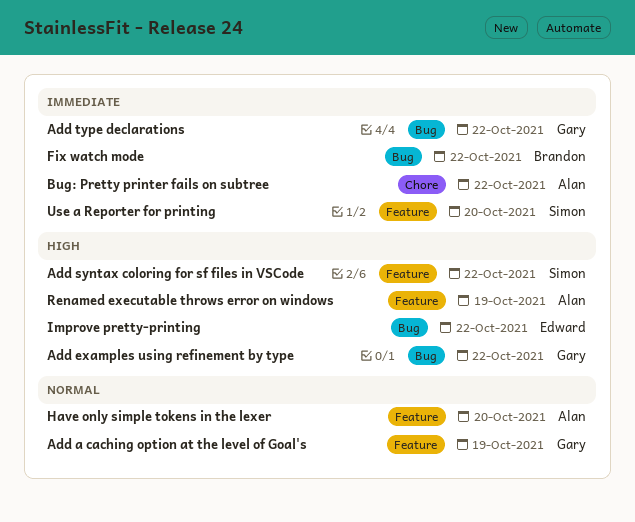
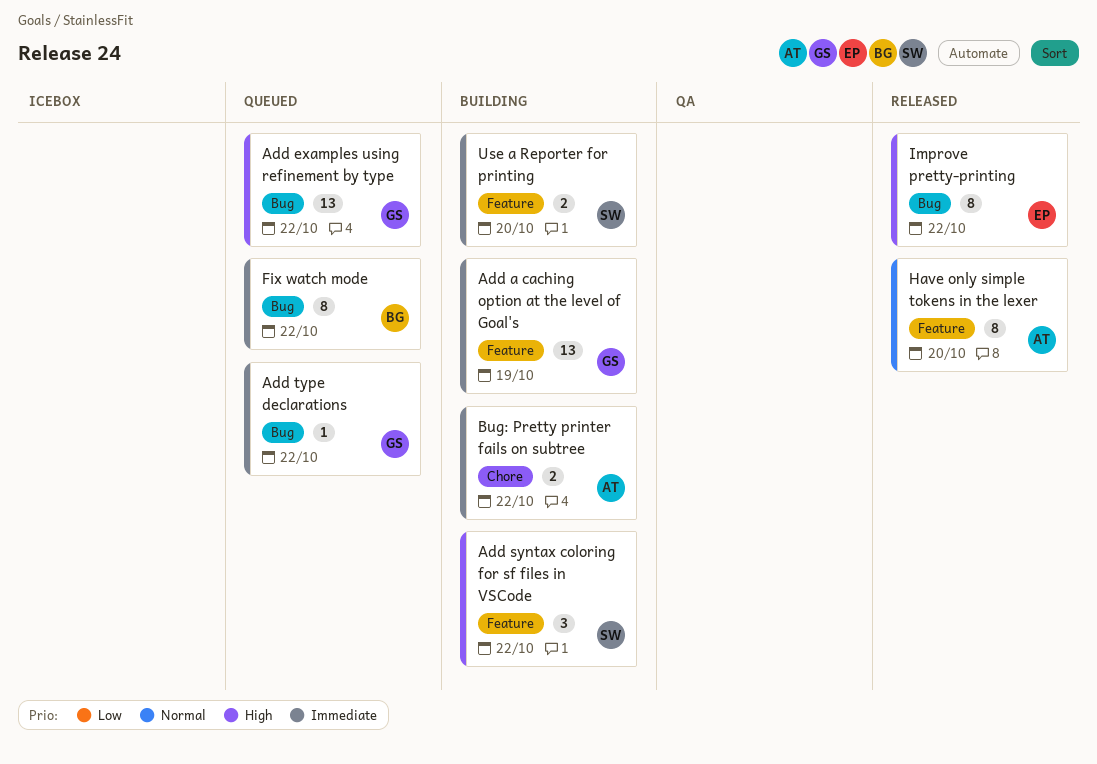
Add a caching option at the level of Goal's, priority: Normal -> Immediate
Renamed executable throws error on windows: present -> none

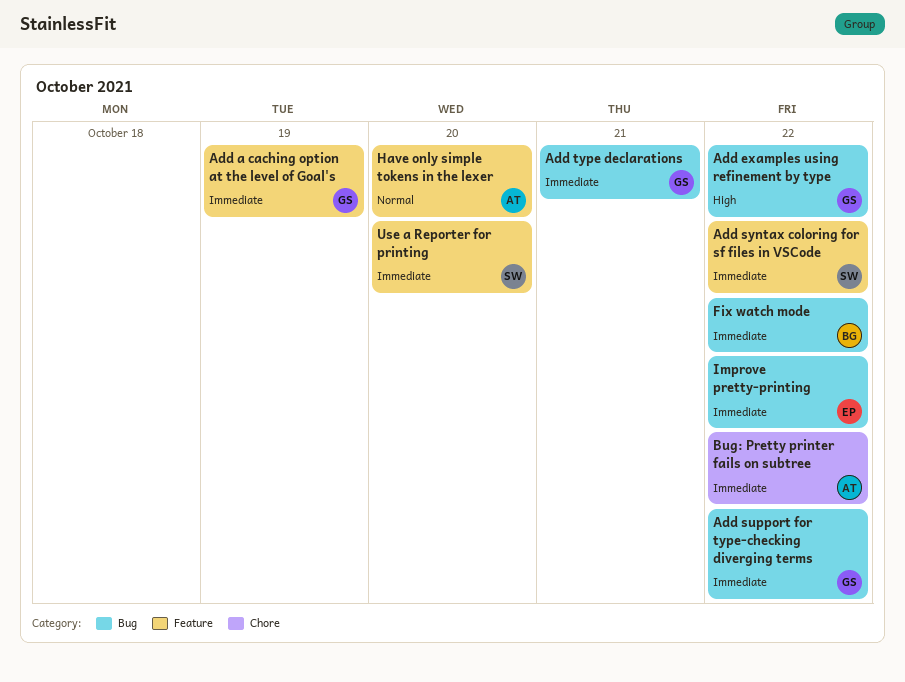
Add support for type-checking diverging terms: none -> present
Add syntax coloring for sf files in VSCode, priority: High -> Immediate
Add type declarations, due: Oct 22 -> Oct 21
Improve pretty-printing, priority: High -> Immediate

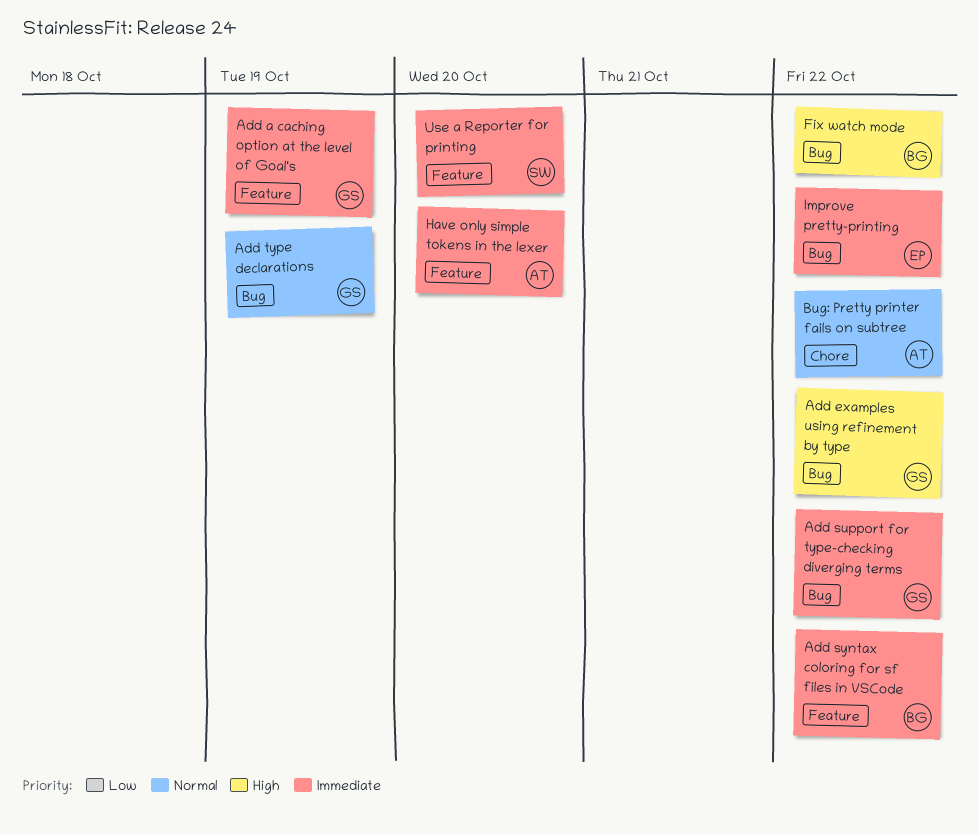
Add syntax coloring for sf files in VSCode, owner: SW -> BG
Add type declarations, priority: Immediate -> Normal
Add type declarations, due: Oct 21 -> Oct 19
Bug: Pretty printer fails on subtree, priority: Immediate -> Normal
Fix watch mode, priority: Immediate -> High
Have only simple tokens in the lexer, priority: Normal -> Immediate

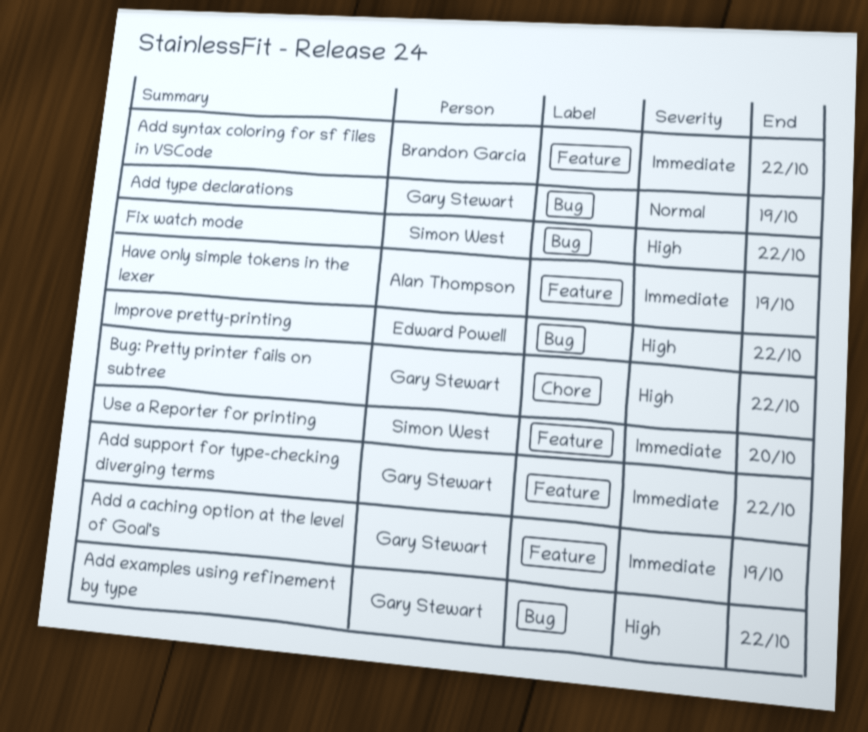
Add support for type-checking diverging terms, label: Bug -> Feature
Bug: Pretty printer fails on subtree, owner: Alan Thompson -> Gary Stewart
Bug: Pretty printer fails on subtree, priority: Normal -> High
Fix watch mode, owner: Brandon Garcia -> Simon West
Have only simple tokens in the lexer, due: Oct 20 -> Oct 19
Improve pretty-printing, priority: Immediate -> High

